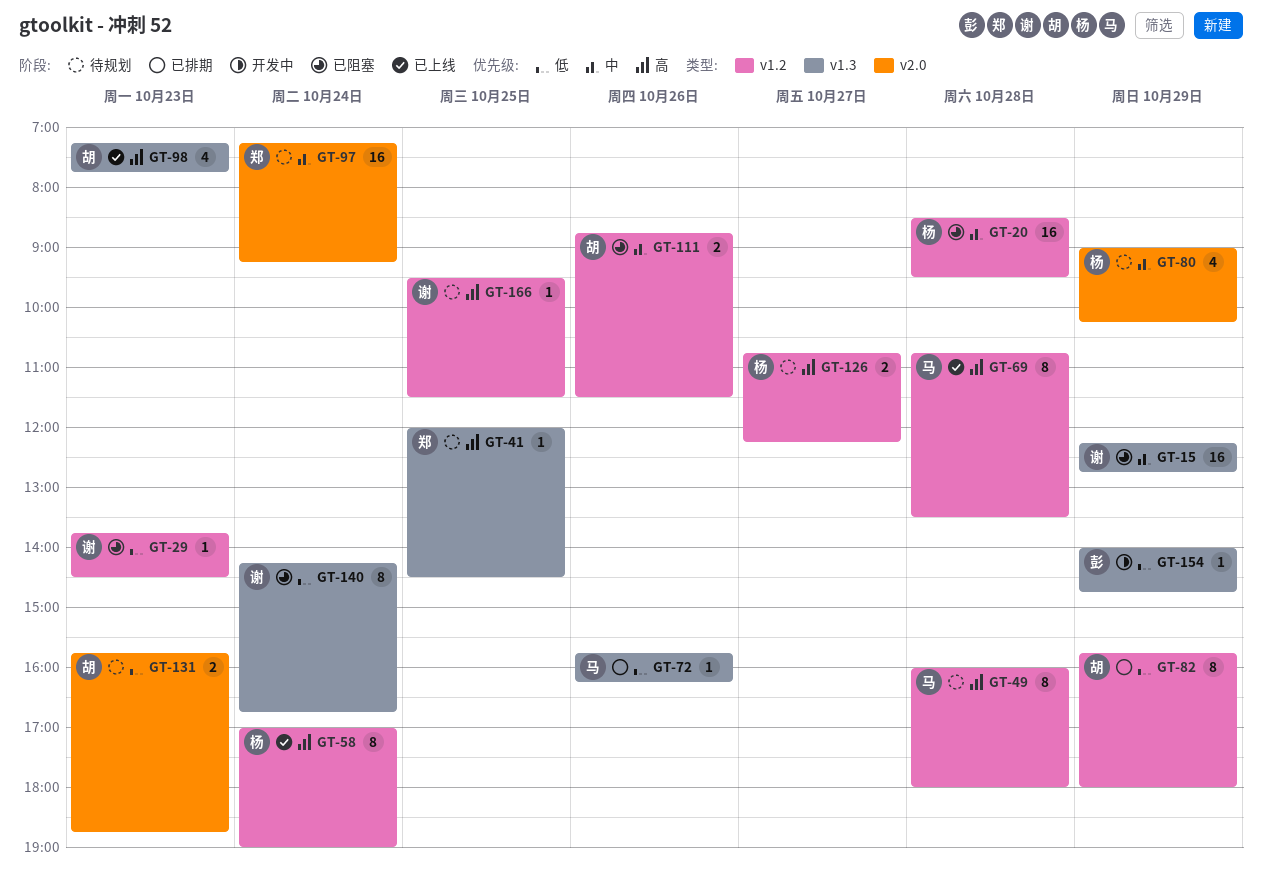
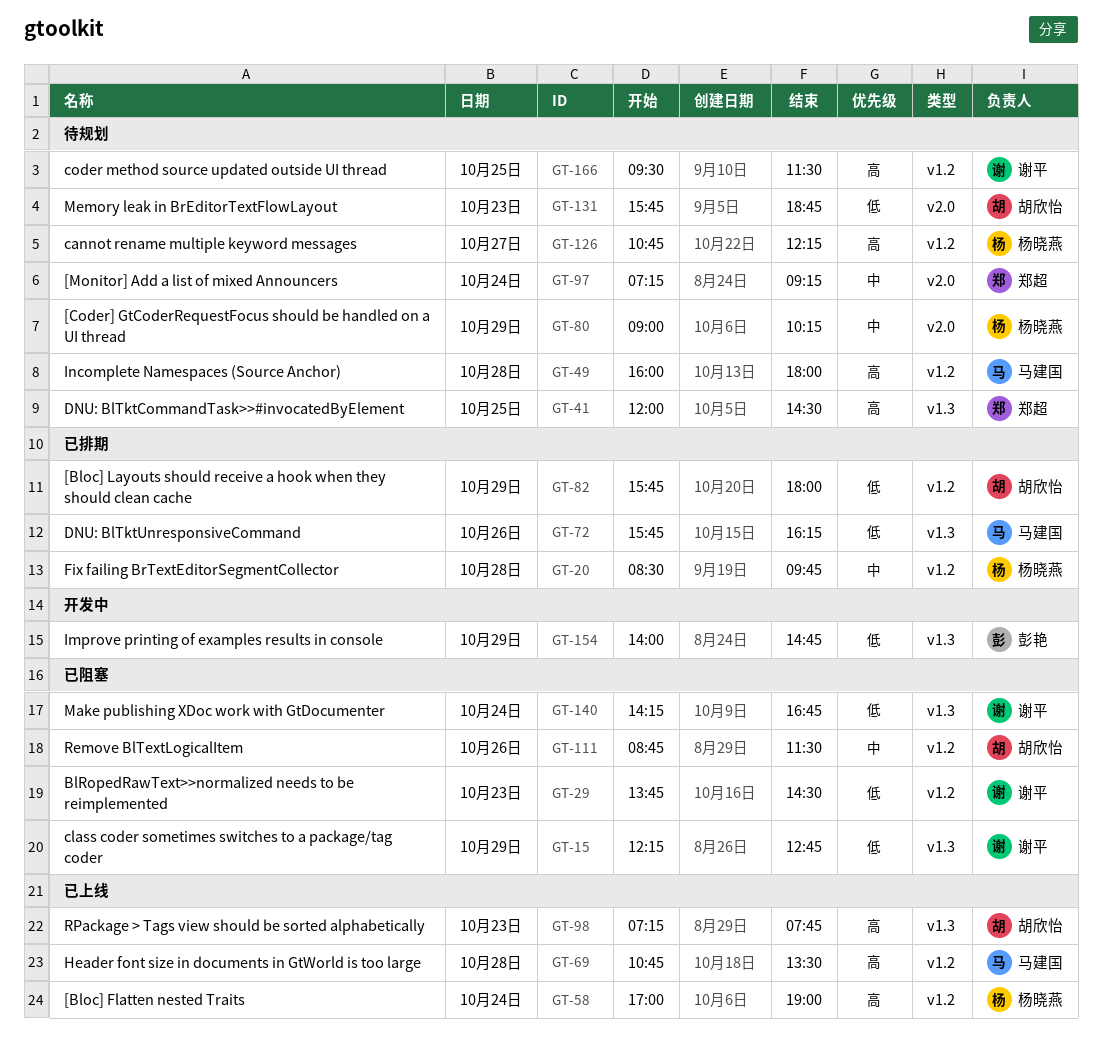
GT-15, priority: 中 -> 低
GT-20, status: 已阻塞 -> 已排期
GT-20, ends: 09:30 -> 09:45

